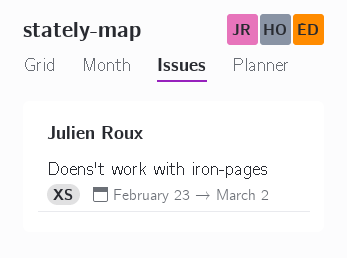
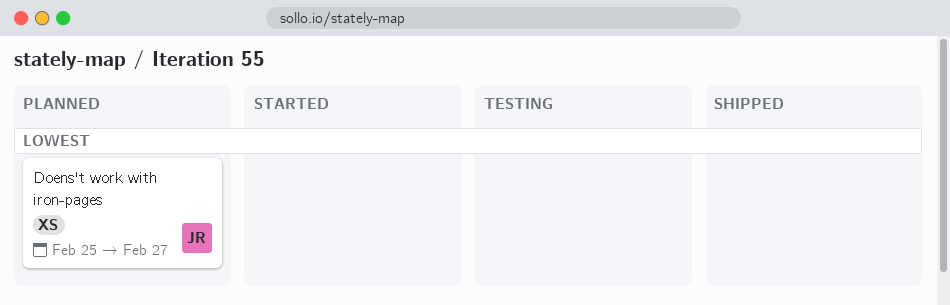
Doens't work with iron-pages, start: Feb 23 -> Feb 25
Doens't work with iron-pages, due: Mar 2 -> Feb 27

